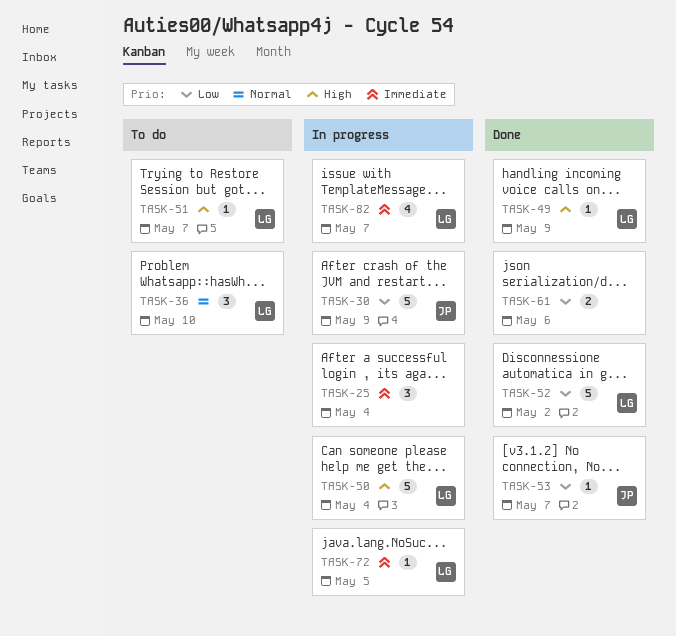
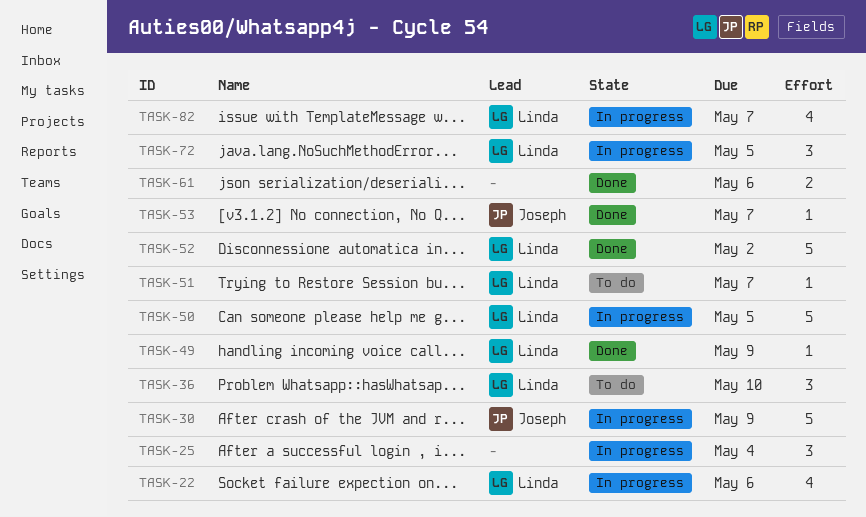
TASK-22: none -> present
TASK-50, due: May 4 -> May 5
TASK-72, estimate: 1 -> 3

